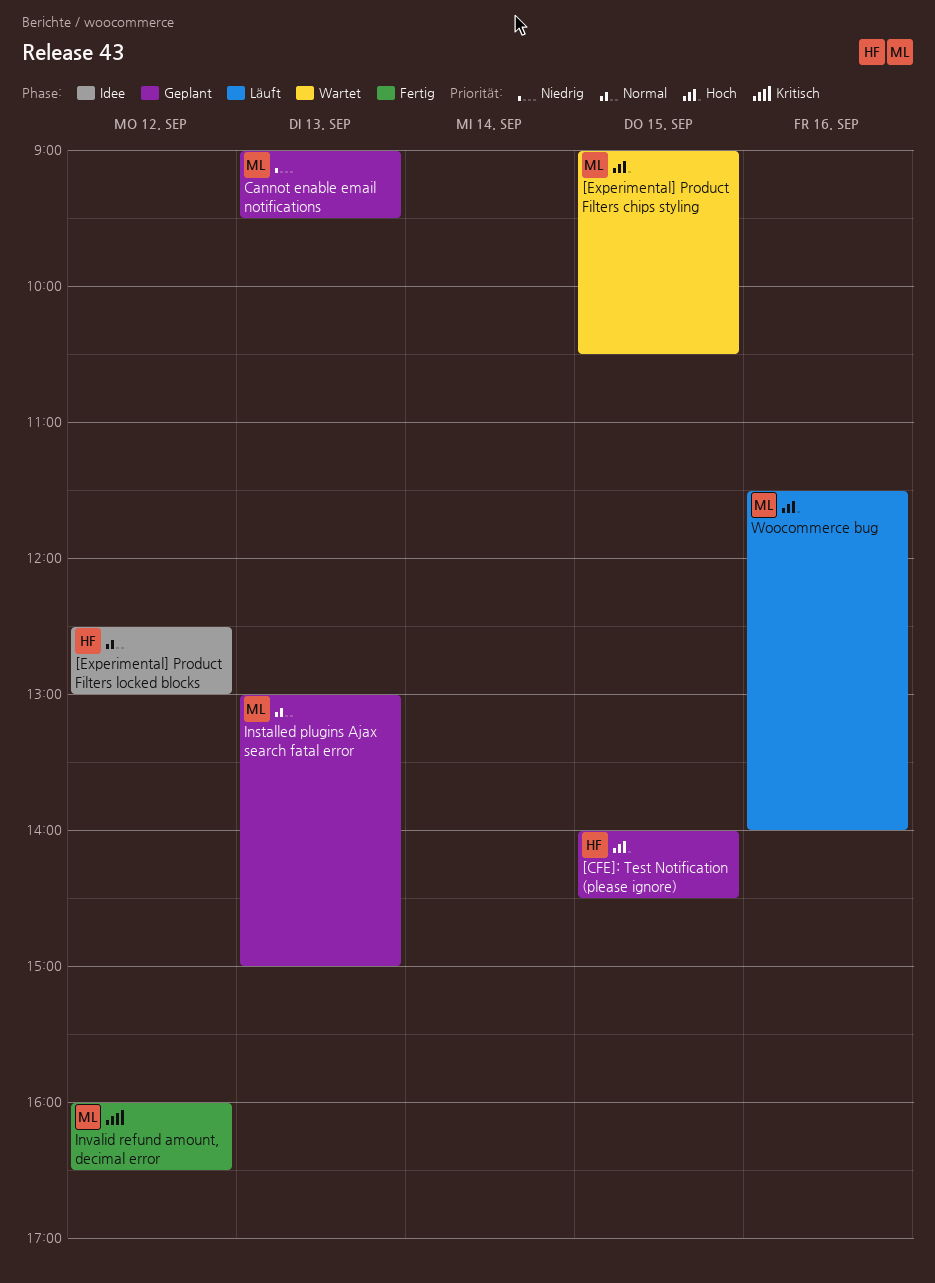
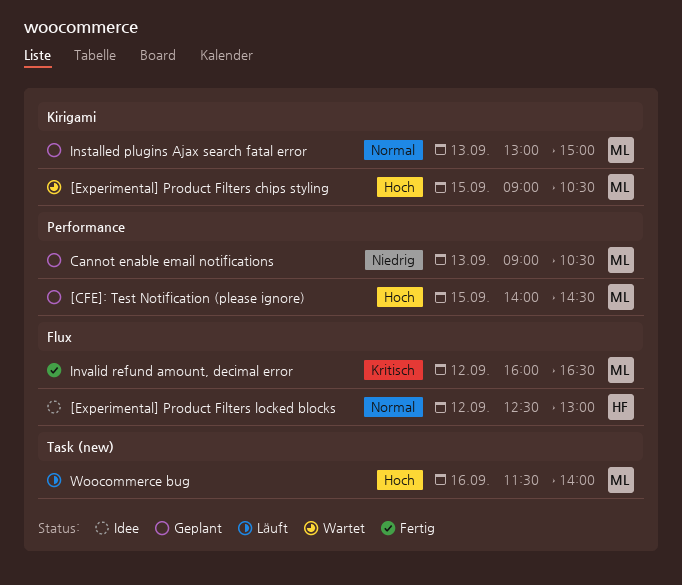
[CFE]: Test Notification (please ignore), owner: HF -> ML
Cannot enable email notifications, ends: 09:30 -> 10:30

